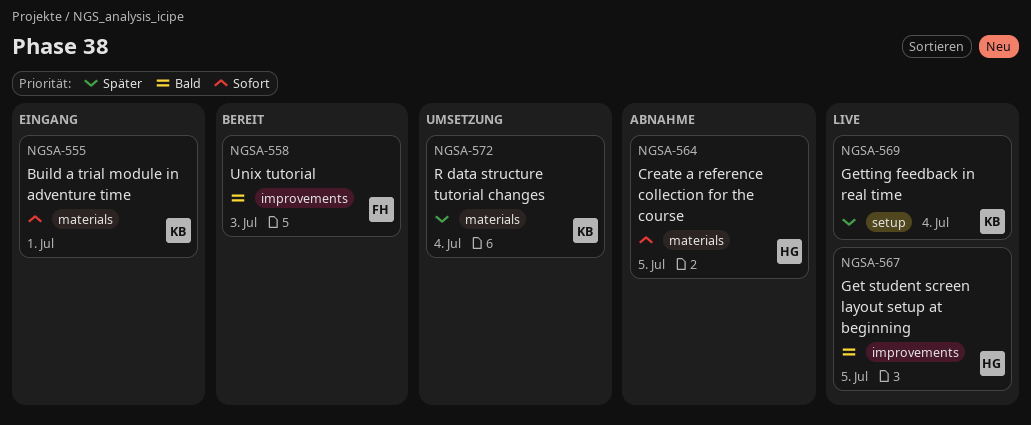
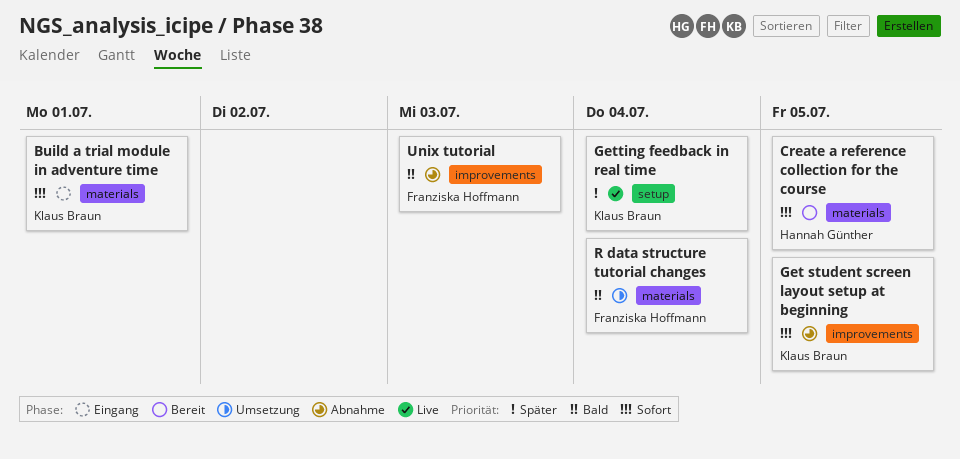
Create a reference collection for the course, status: Abnahme -> Bereit
Get student screen layout setup at beginning, status: Live -> Abnahme
Get student screen layout setup at beginning, owner: Hannah Günther -> Klaus Braun
Get student screen layout setup at beginning, priority: Bald -> Sofort
R data structure tutorial changes, owner: Klaus Braun -> Franziska Hoffmann
R data structure tutorial changes, priority: Später -> Bald
Unix tutorial, status: Bereit -> Abnahme

